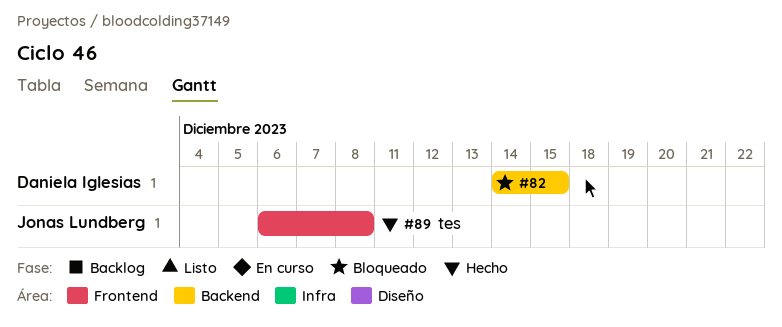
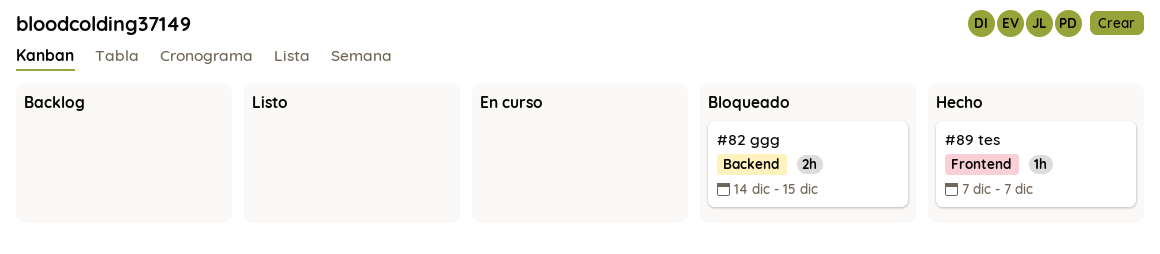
#89, start: Dec 6 -> Dec 7
#89, due: Dec 8 -> Dec 7

